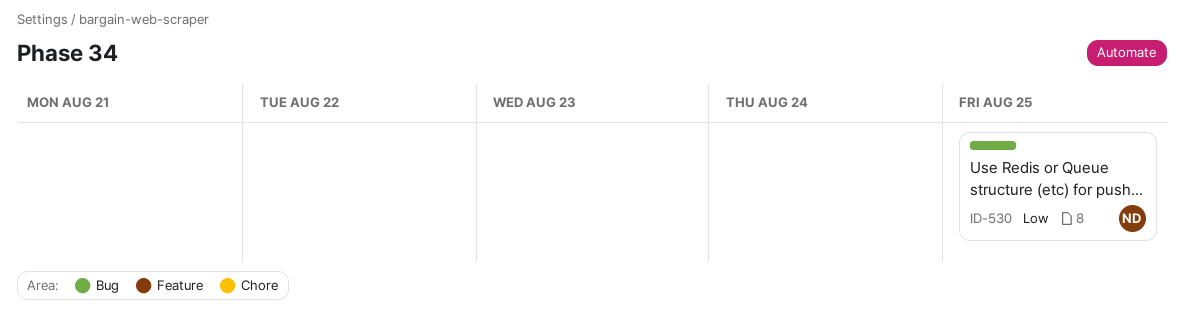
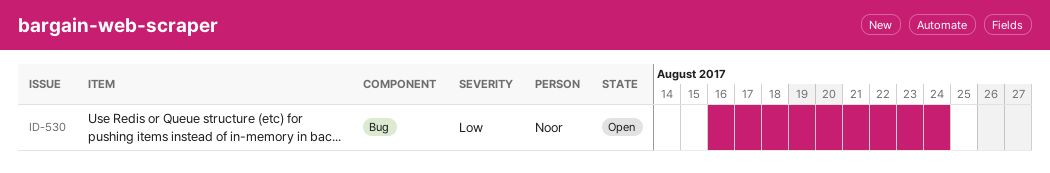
ID-530, due: Aug 25 -> Aug 24

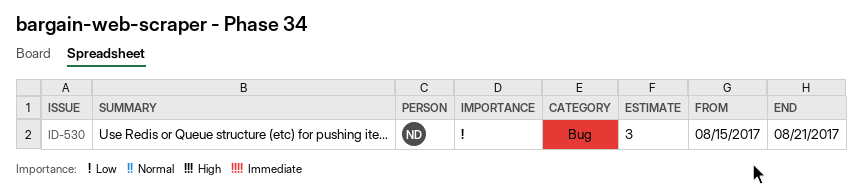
ID-530, start: Aug 16 -> Aug 15
ID-530, due: Aug 24 -> Aug 21

